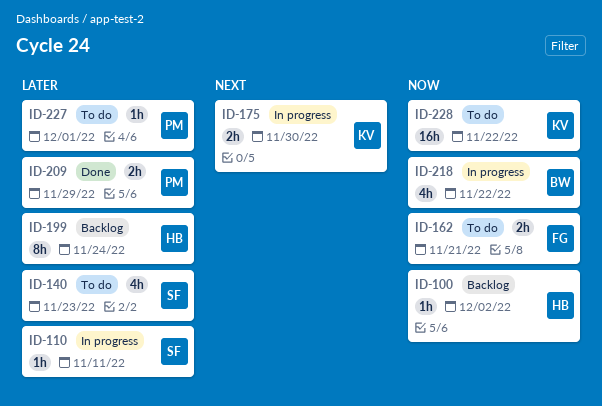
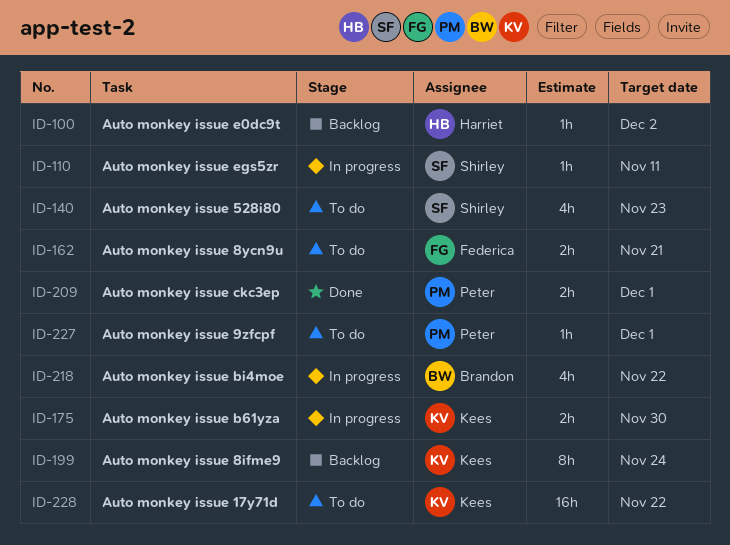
ID-199, owner: Harriet -> Kees
ID-209, due: Nov 29 -> Dec 1

